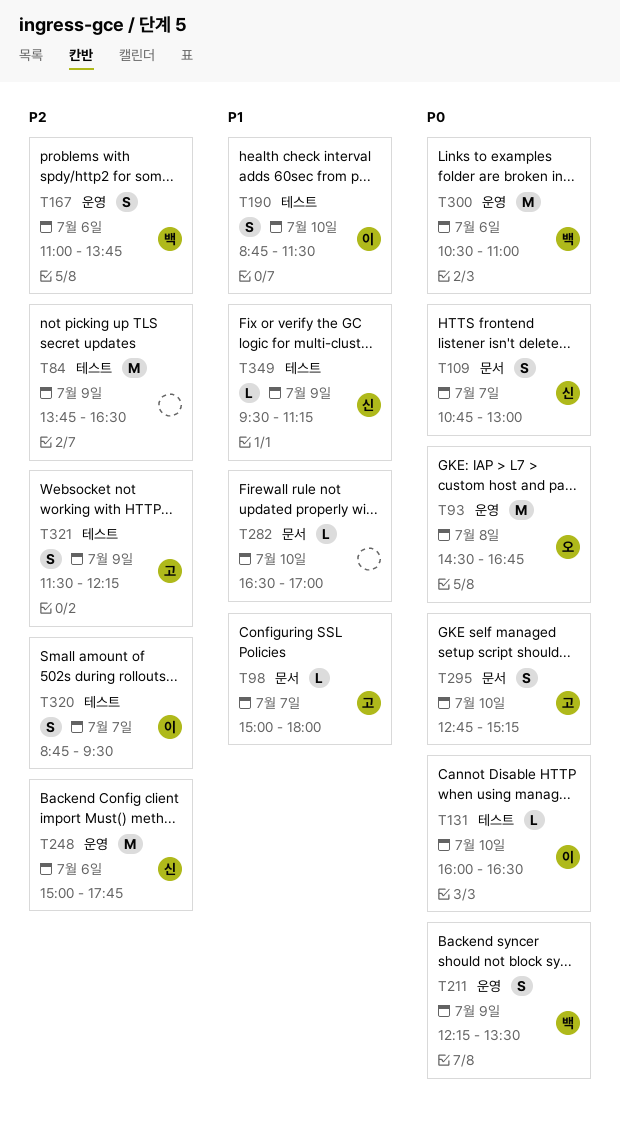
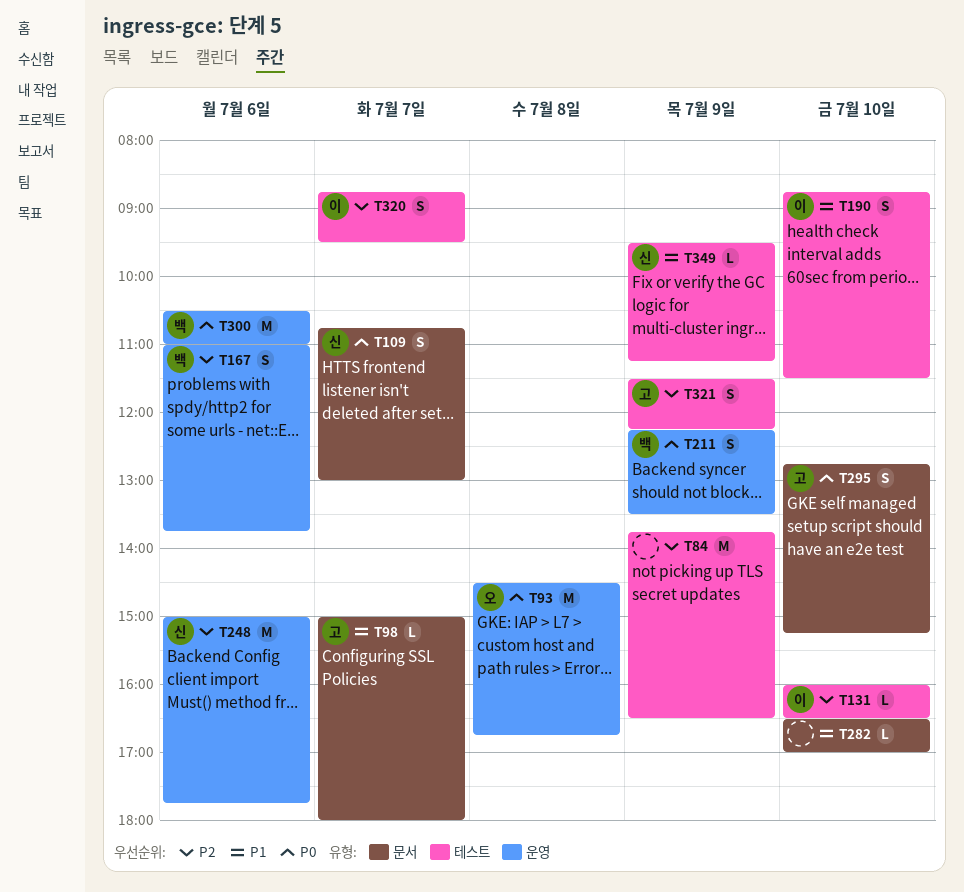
T131, priority: P0 -> P2

